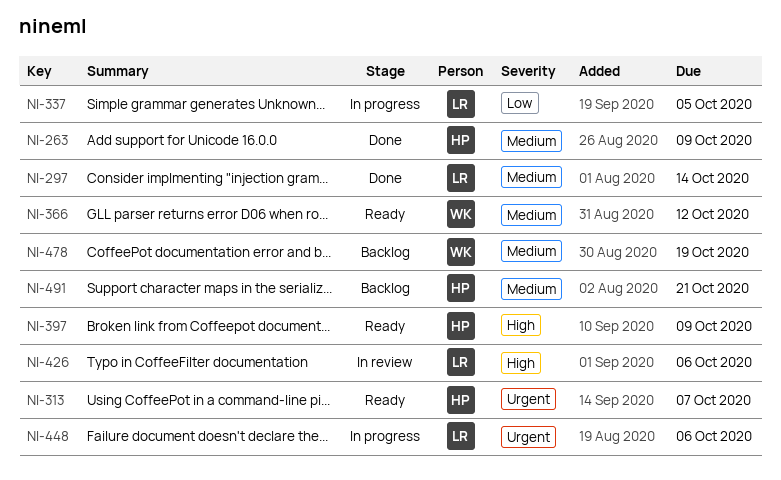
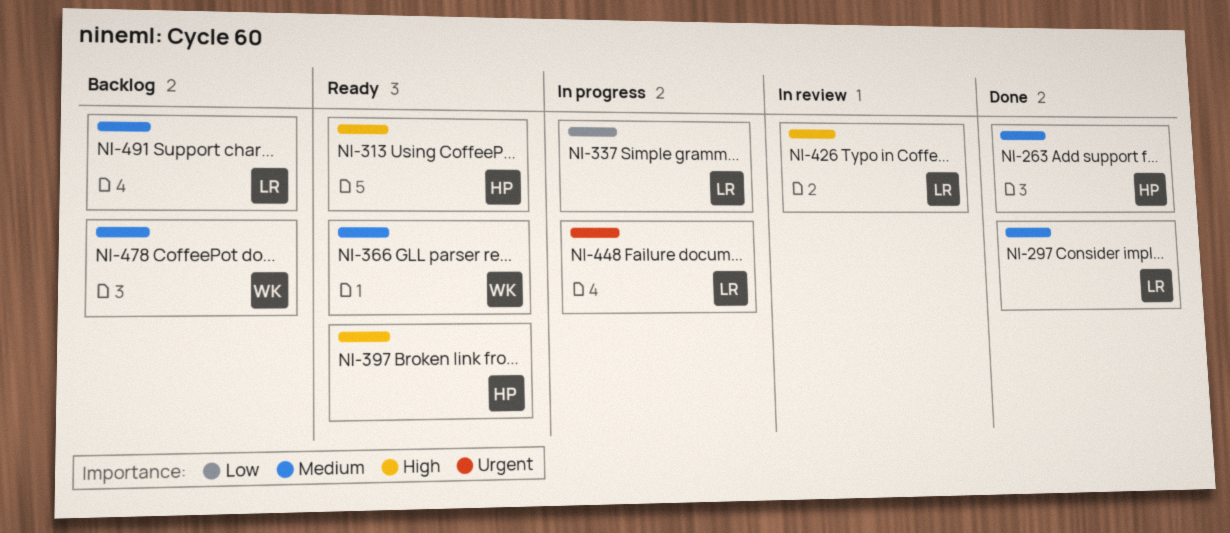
NI-313, priority: Urgent -> High
NI-491, owner: HP -> LR

